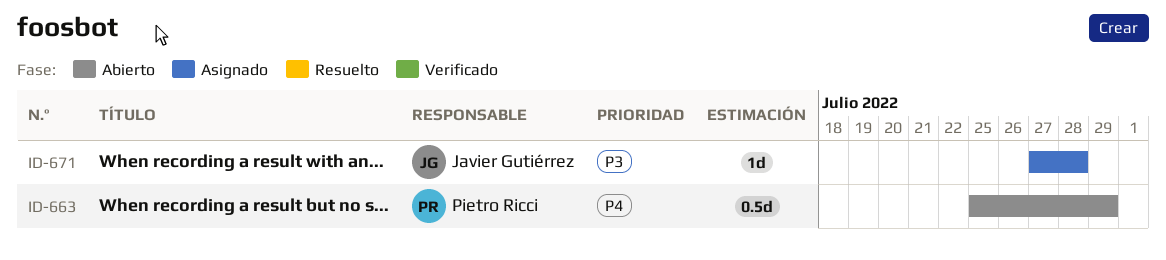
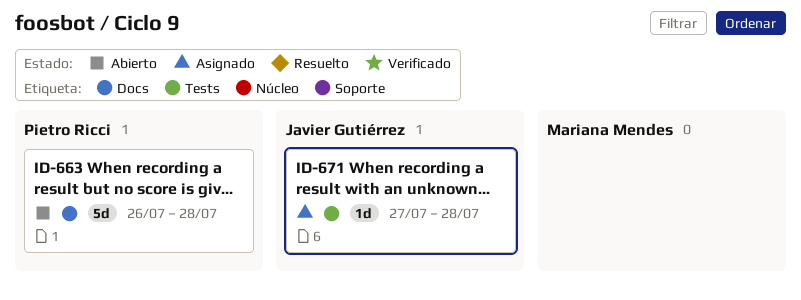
ID-663, estimate: 0.5d -> 5d
ID-663, start: Jul 25 -> Jul 26
ID-663, due: Jul 29 -> Jul 28

